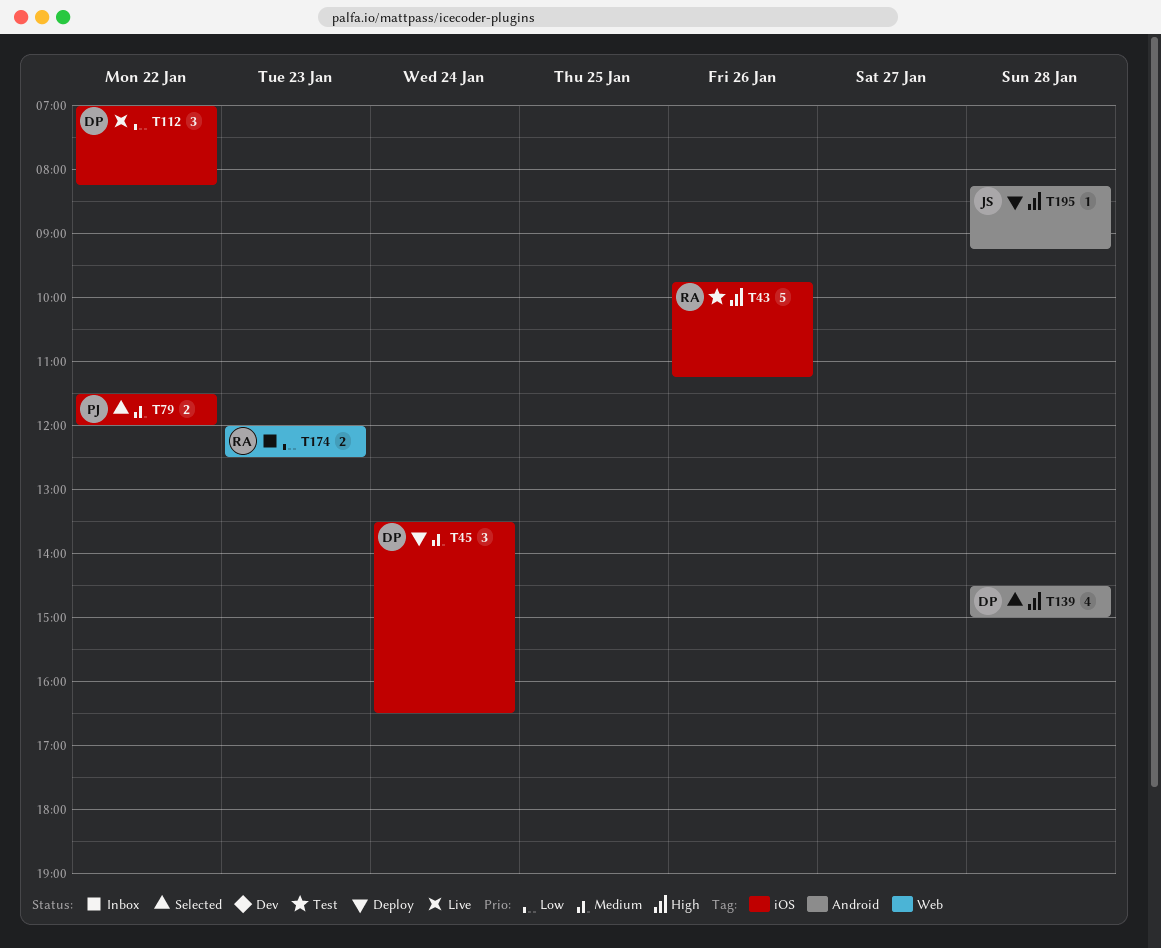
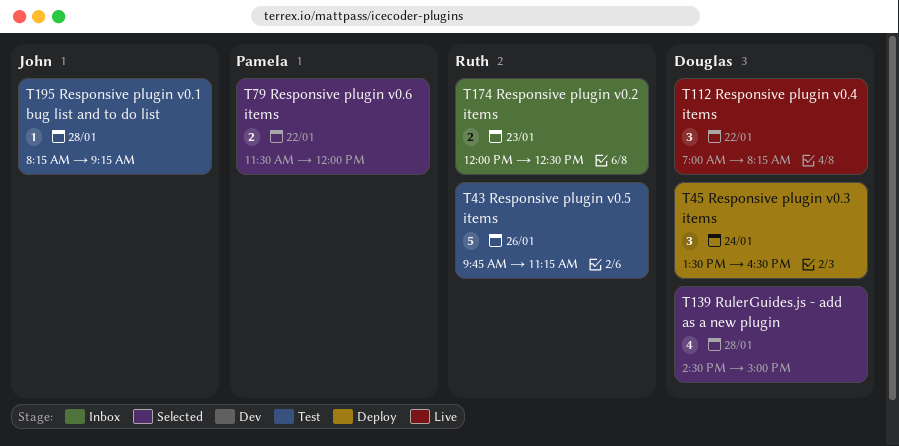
T195, status: Deploy -> Test

